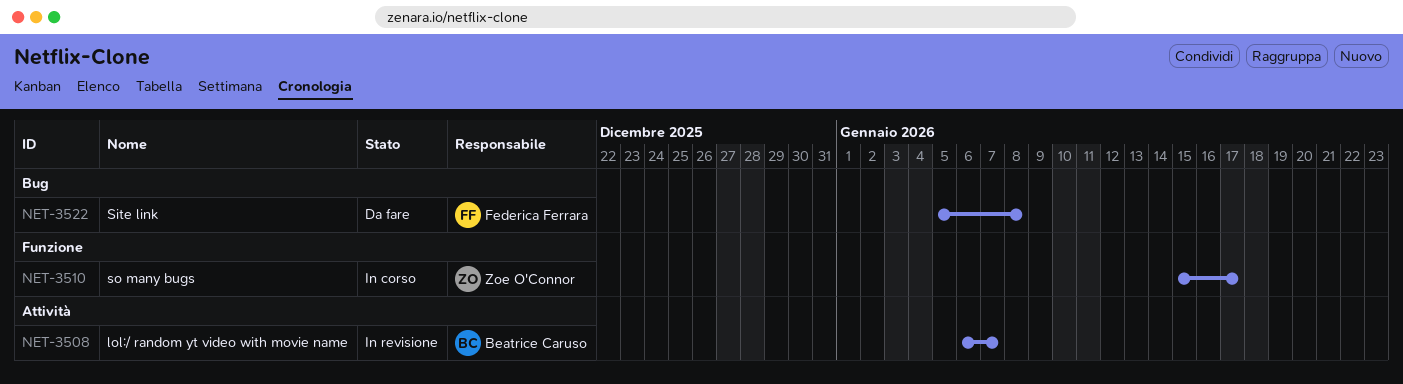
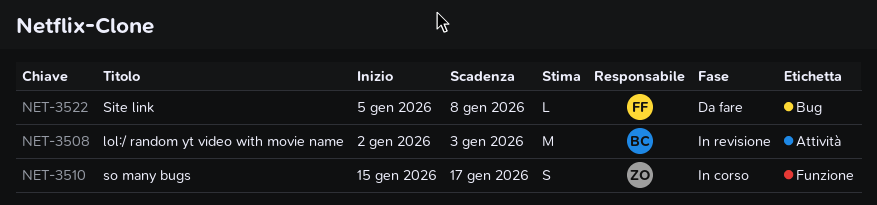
NET-3508, start: Jan 6 -> Jan 2
NET-3508, due: Jan 7 -> Jan 3

